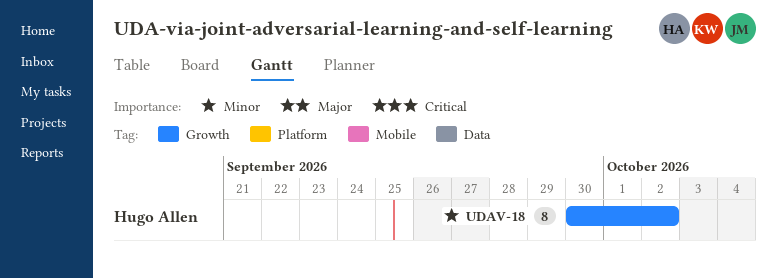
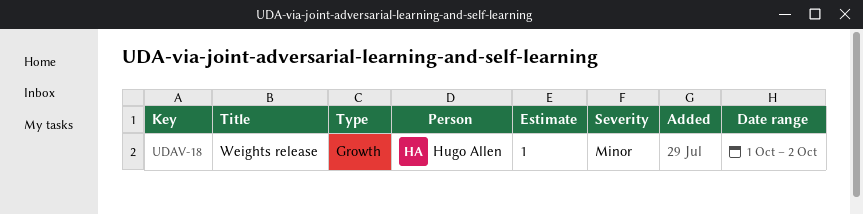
UDAV-18, estimate: 8 -> 1
UDAV-18, start: Sep 30 -> Oct 1

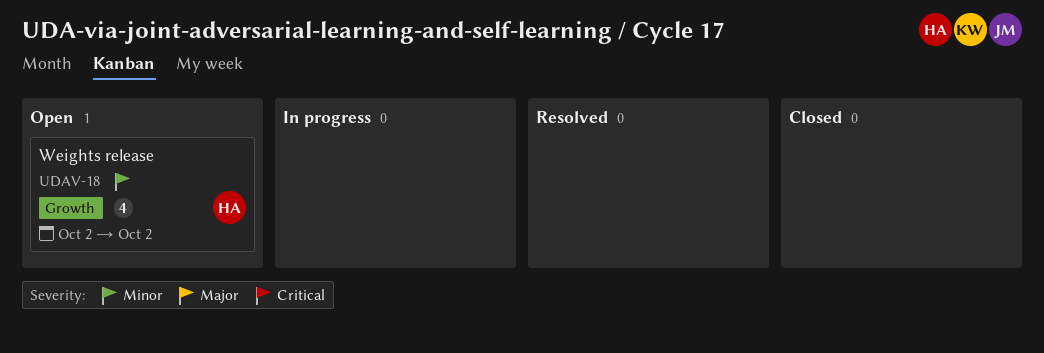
UDAV-18, estimate: 1 -> 4
UDAV-18, start: Oct 1 -> Oct 2

